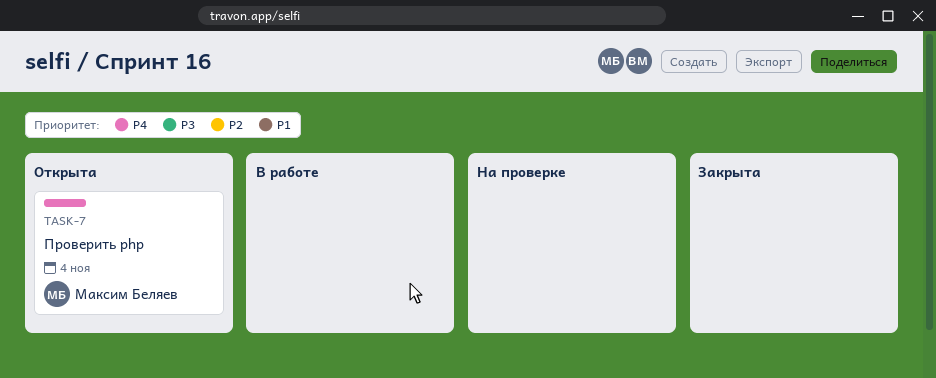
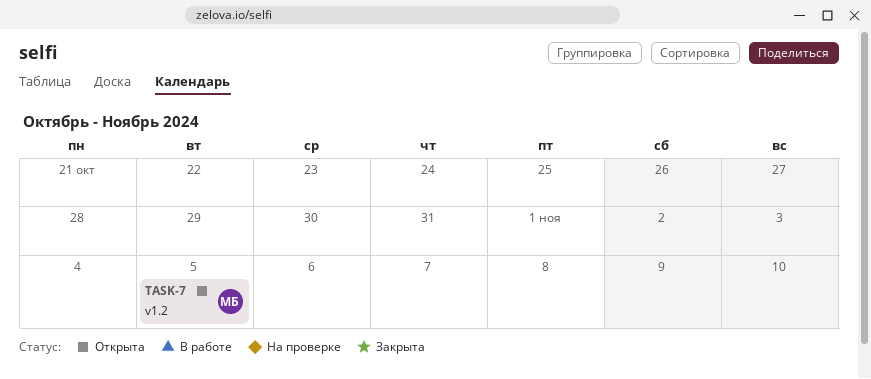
TASK-7, due: Nov 4 -> Nov 5

